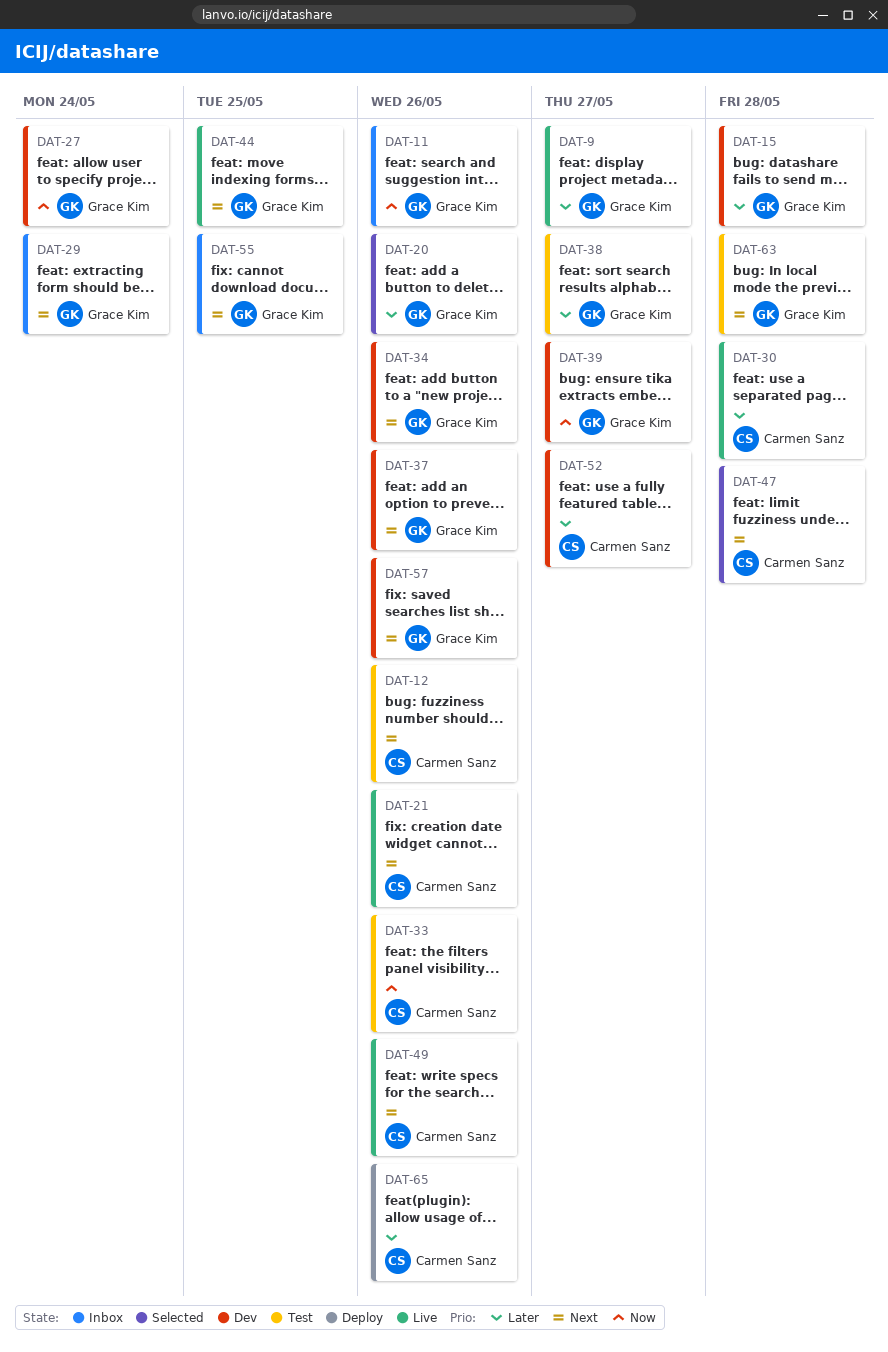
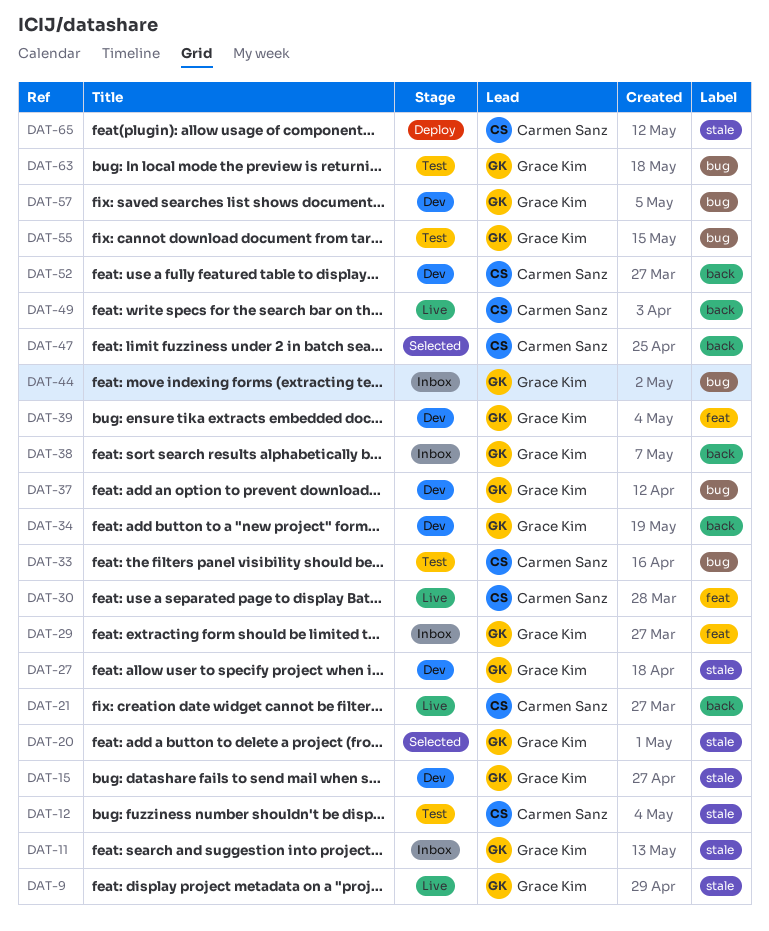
DAT-38, status: Test -> Inbox
DAT-44, status: Live -> Inbox
DAT-55, status: Inbox -> Test

